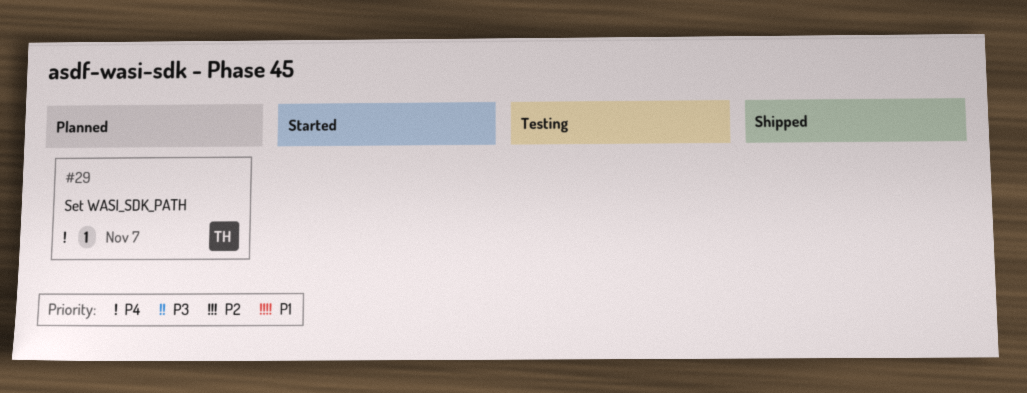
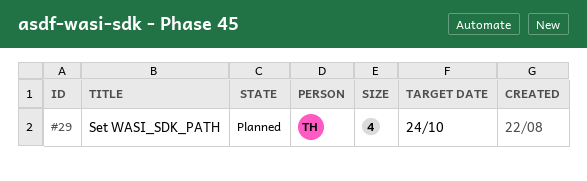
#29, estimate: 1 -> 4
#29, due: Nov 7 -> Oct 24

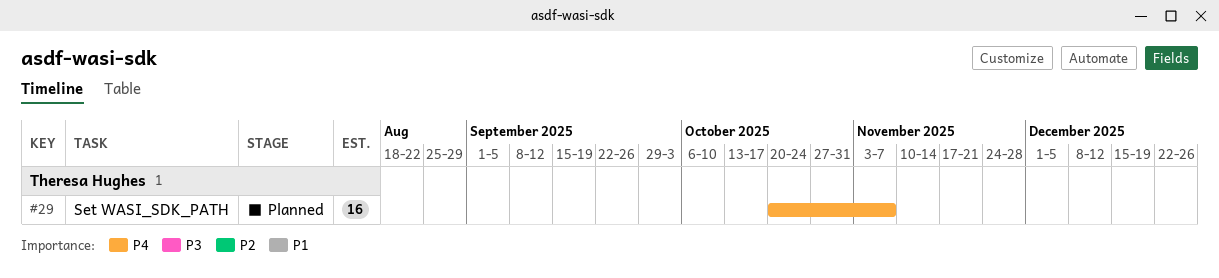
#29, estimate: 4 -> 16
#29, due: Oct 24 -> Nov 7

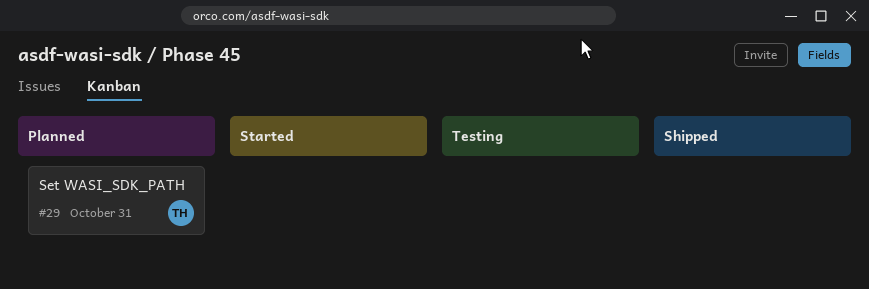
#29, due: Nov 7 -> Oct 31

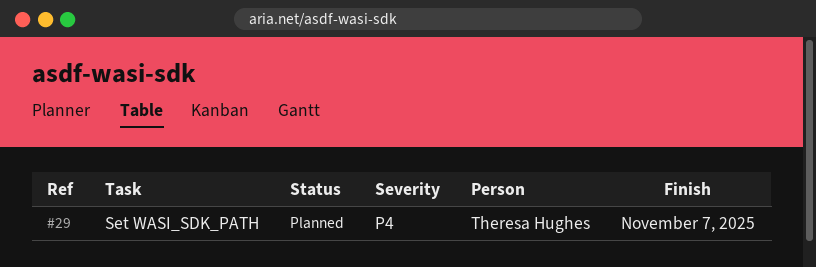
#29, due: Oct 31 -> Nov 7

